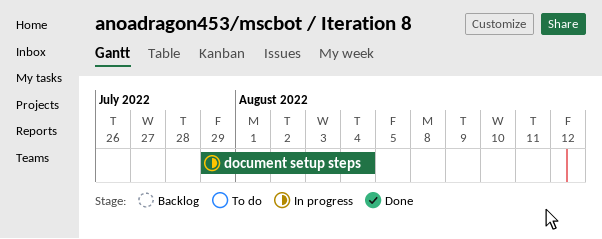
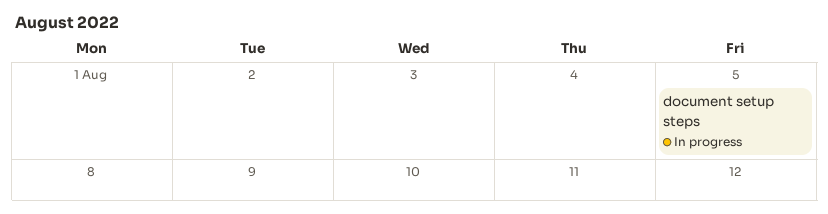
document setup steps, due: Aug 4 -> Aug 5

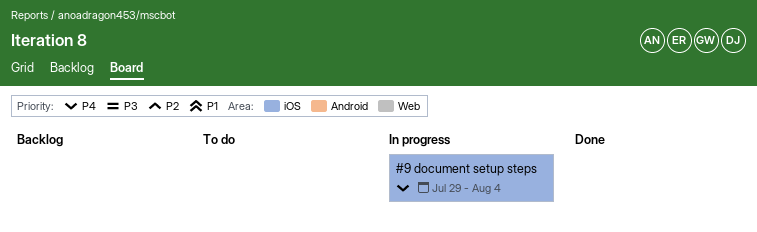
document setup steps, due: Aug 5 -> Aug 4

